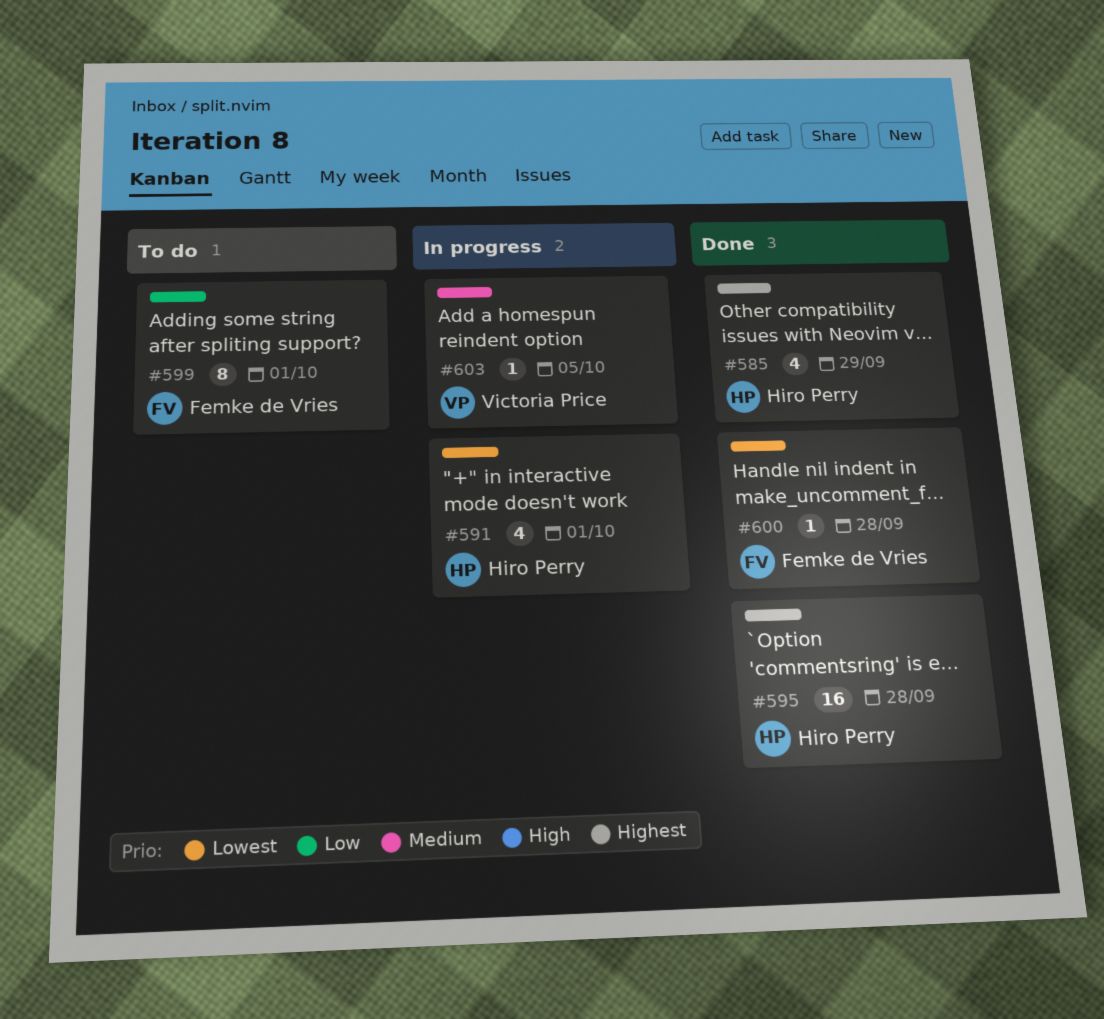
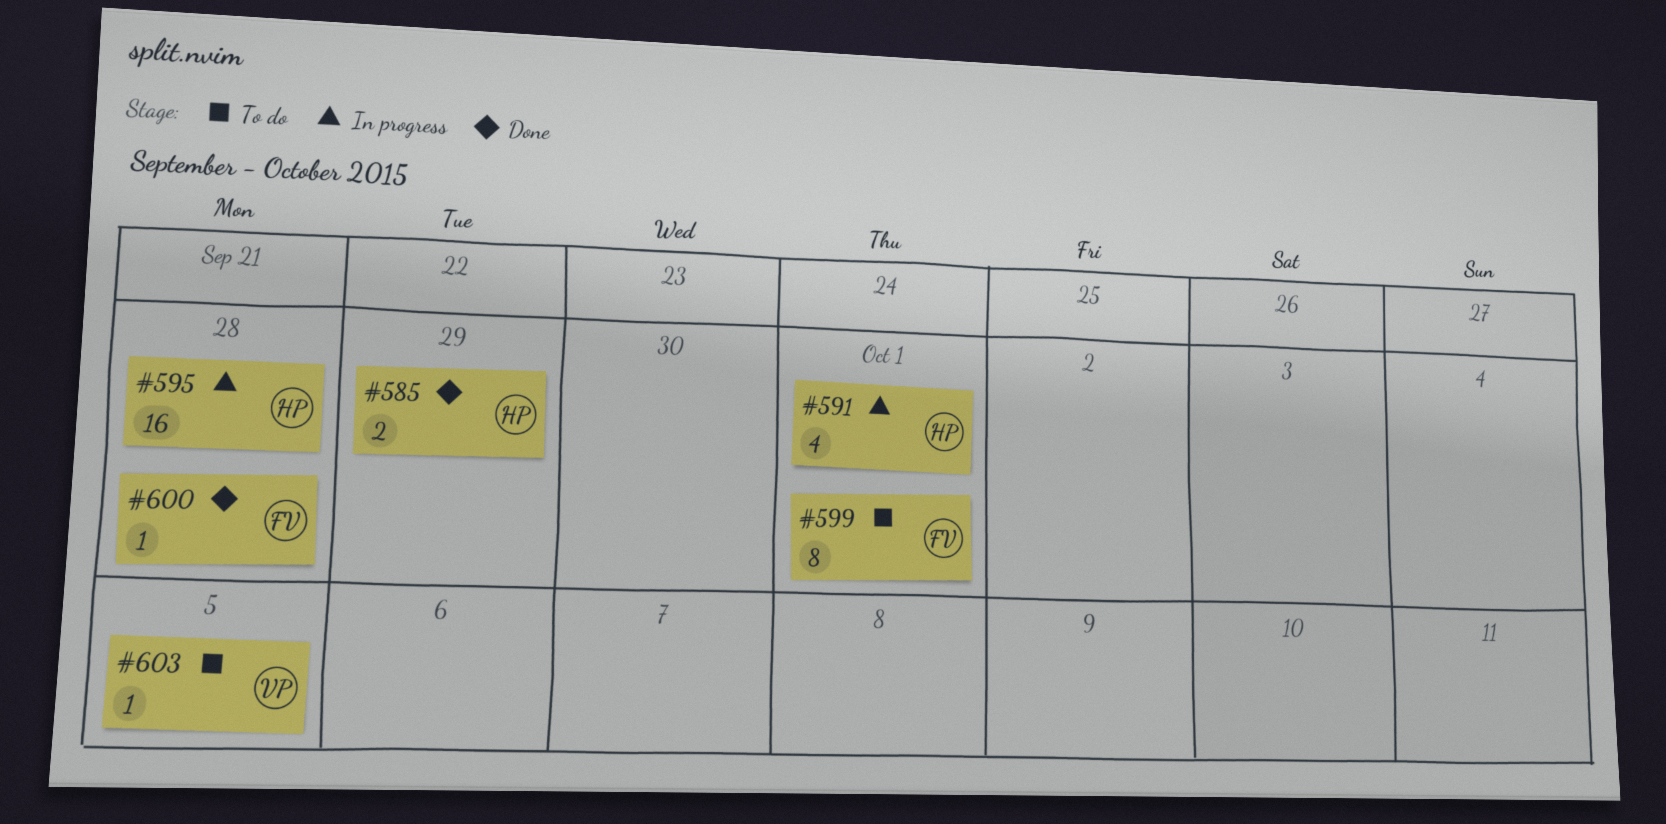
#585, estimate: 4 -> 2
#595, status: Done -> In progress
#603, status: In progress -> To do

